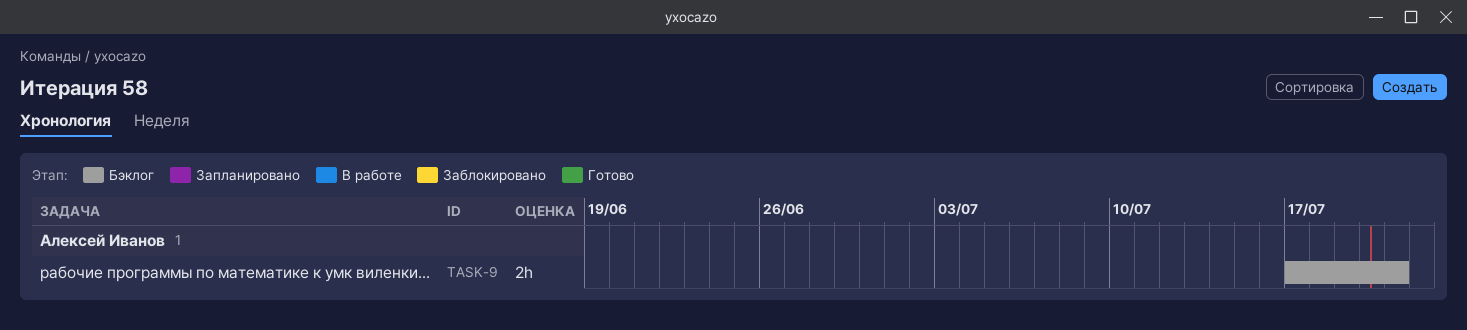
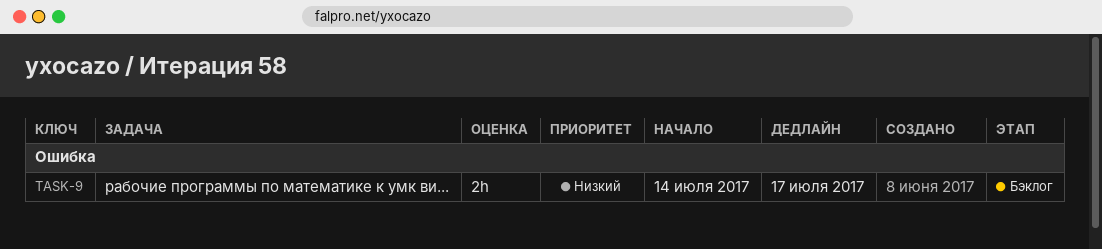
TASK-9, start: Jul 17 -> Jul 14
TASK-9, due: Jul 21 -> Jul 17

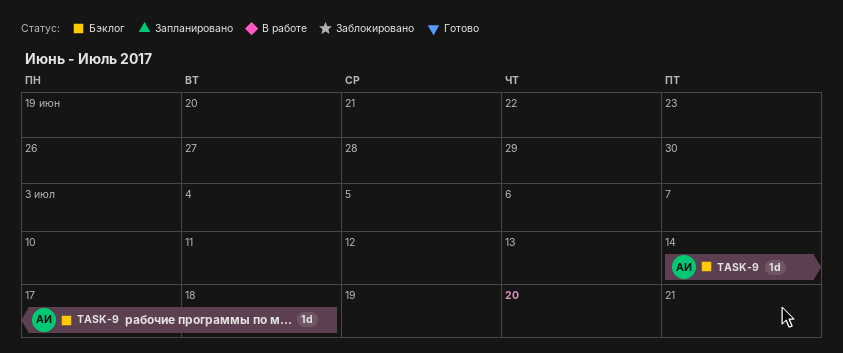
TASK-9, estimate: 2h -> 1d
TASK-9, due: Jul 17 -> Jul 18

